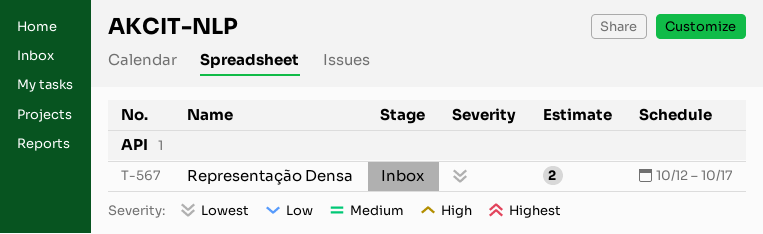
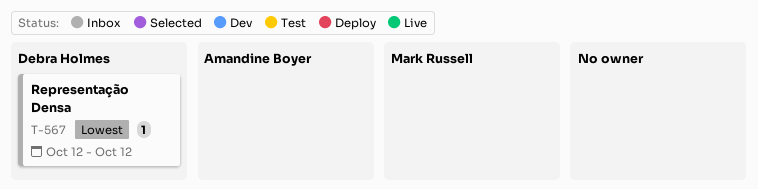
T-567, estimate: 2 -> 1
T-567, due: Oct 17 -> Oct 12

